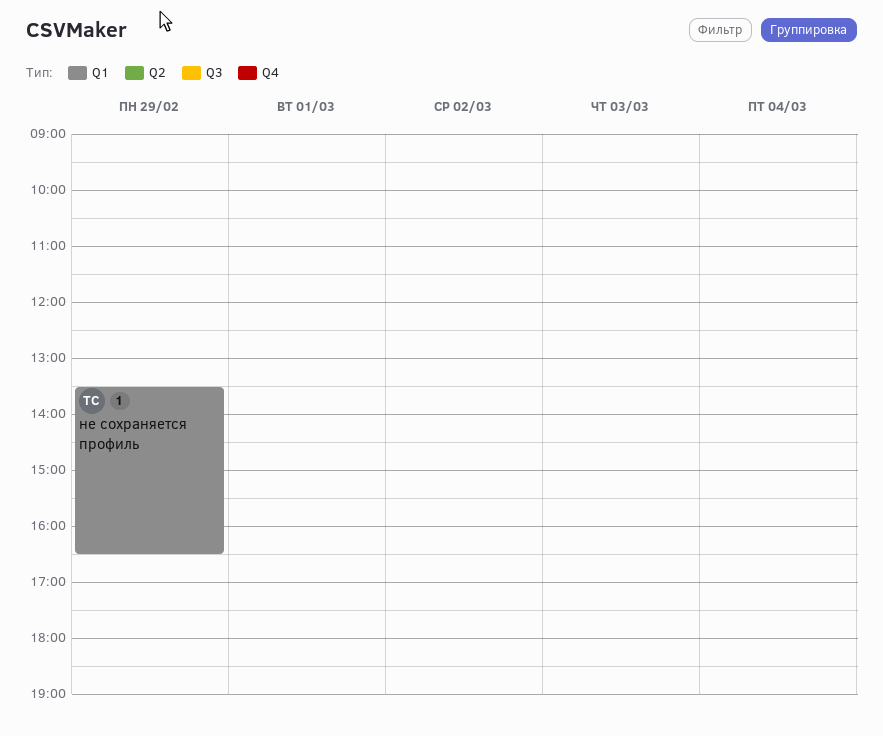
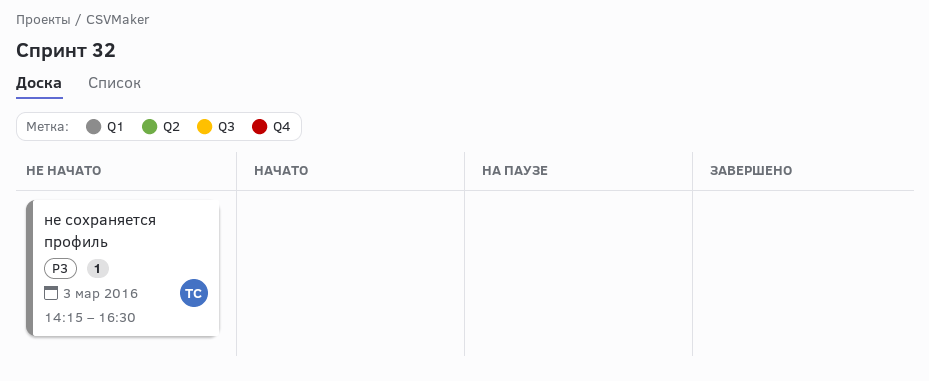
не сохраняется профиль, day: Feb 29 -> Mar 3
не сохраняется профиль, begins: 13:30 -> 14:15

